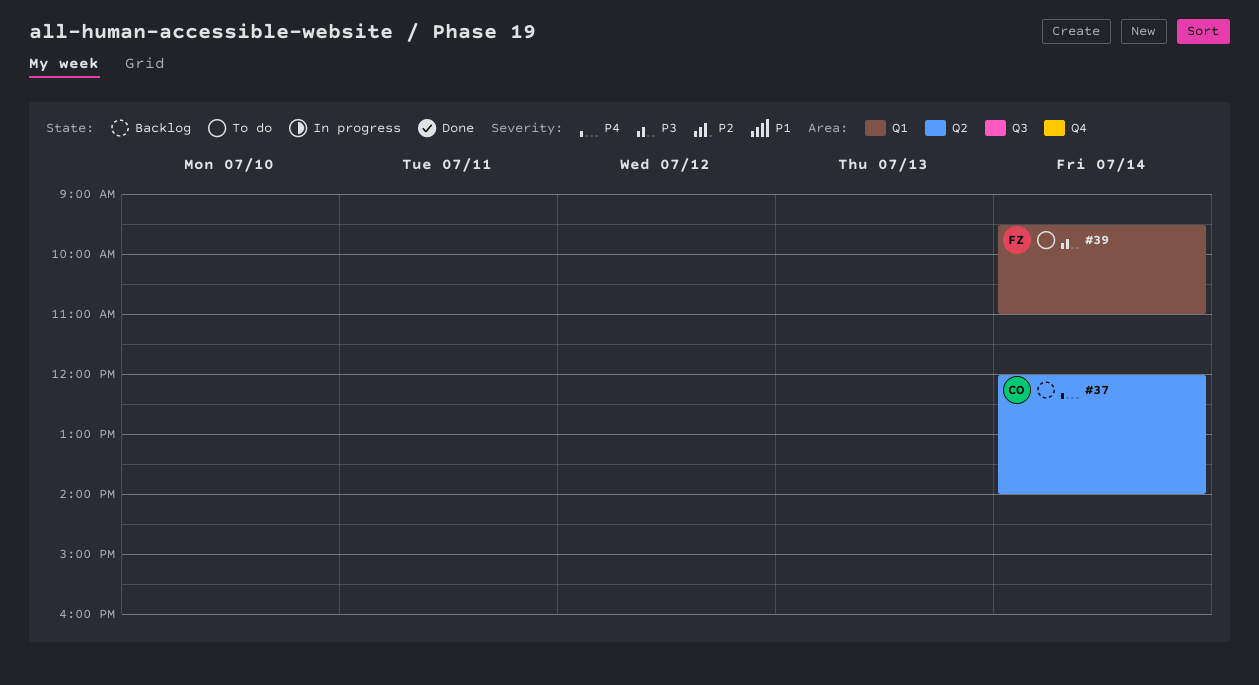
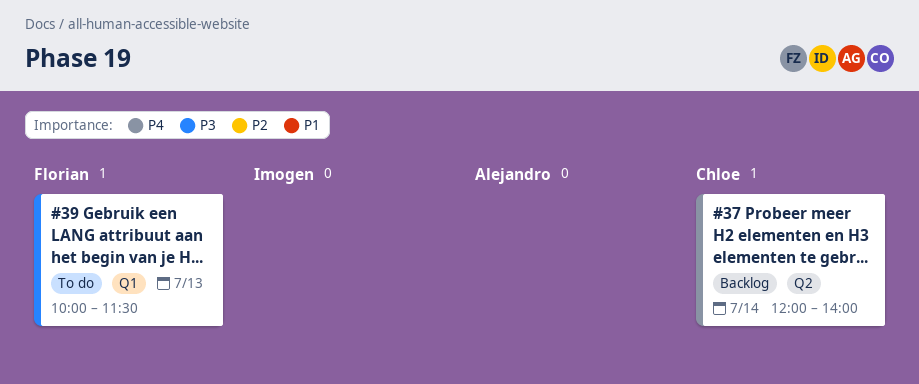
#39, day: Jul 14 -> Jul 13
#39, begins: 09:30 -> 10:00
#39, ends: 11:00 -> 11:30

